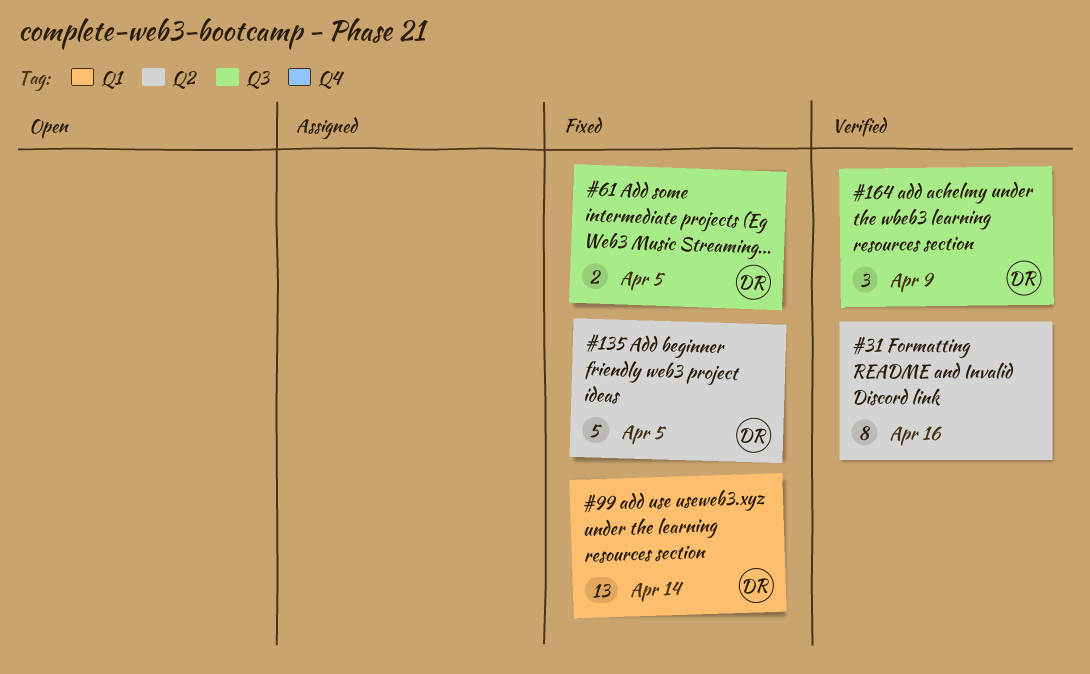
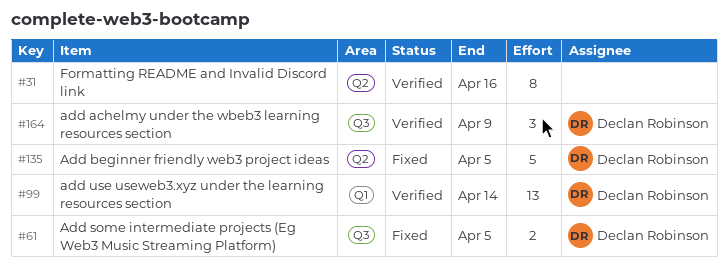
#99, status: Fixed -> Verified

